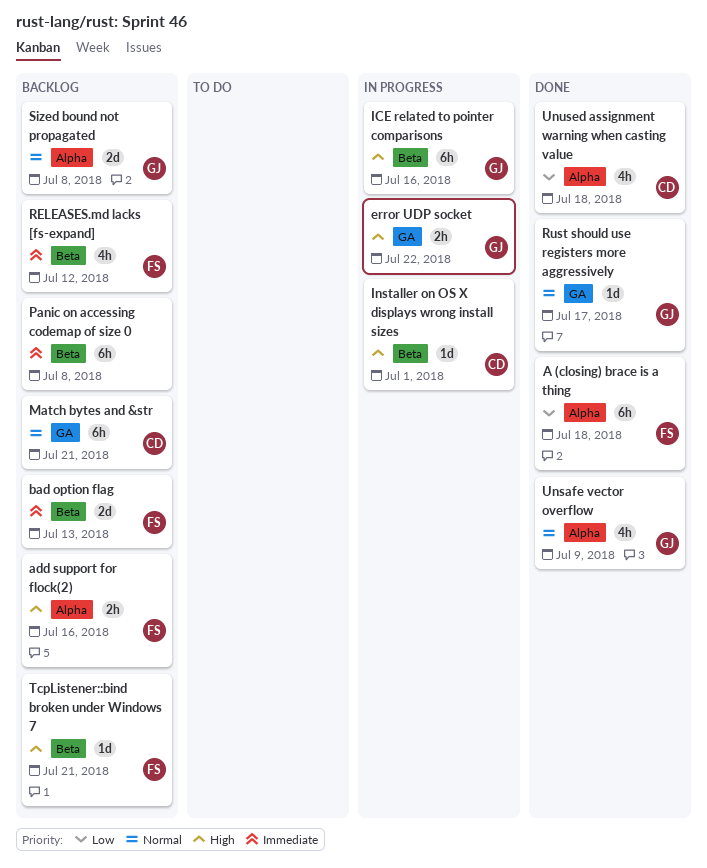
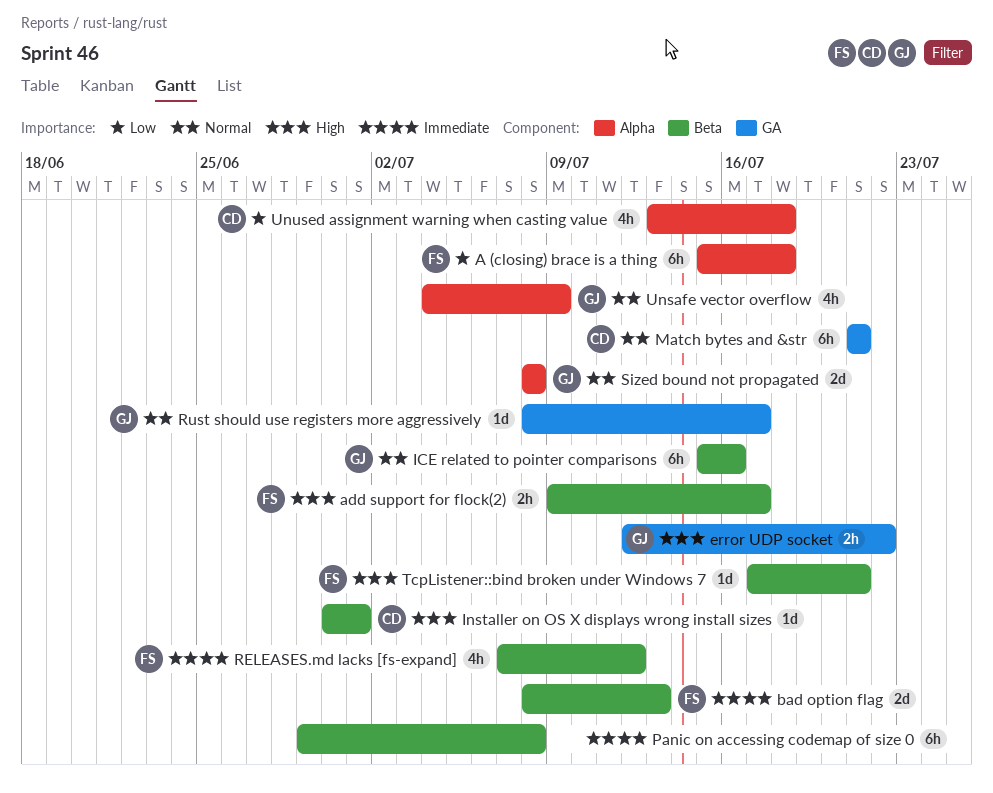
add support for flock(2), label: Alpha -> Beta
add support for flock(2), due: Jul 16 -> Jul 17
ICE related to pointer comparisons, priority: High -> Normal

